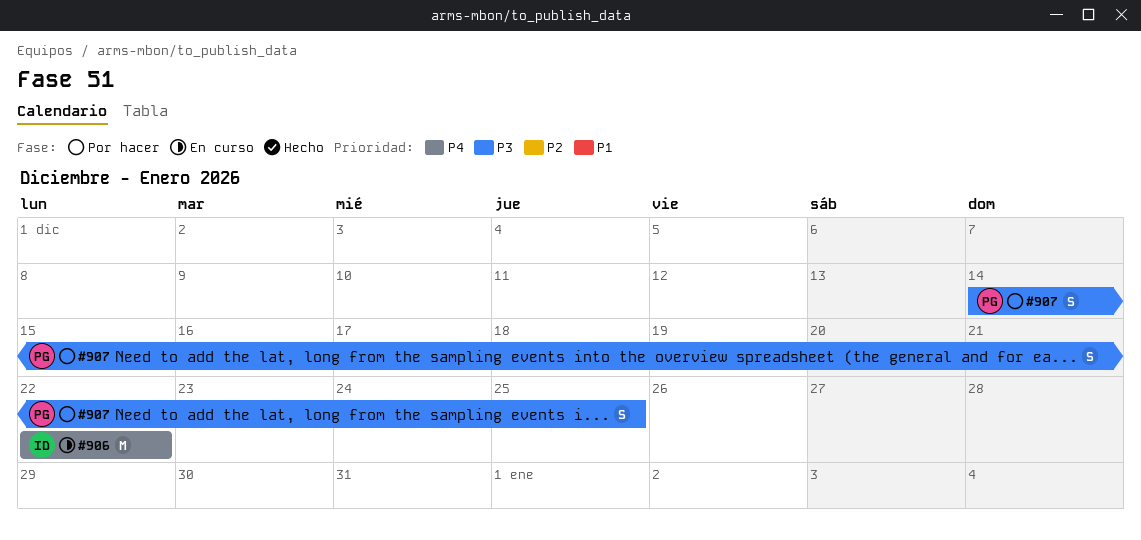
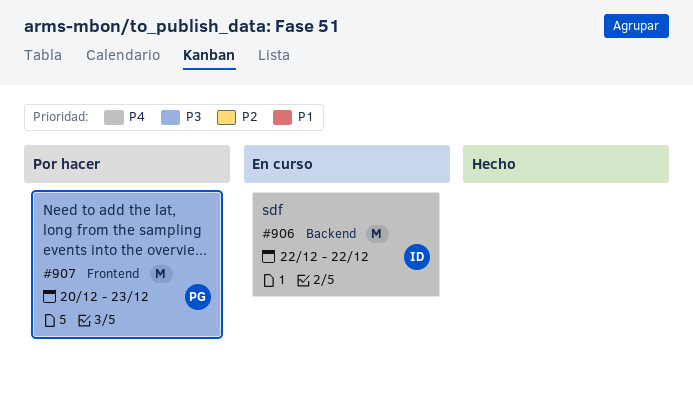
#907, estimate: S -> M
#907, start: Dec 14 -> Dec 20
#907, due: Dec 25 -> Dec 23

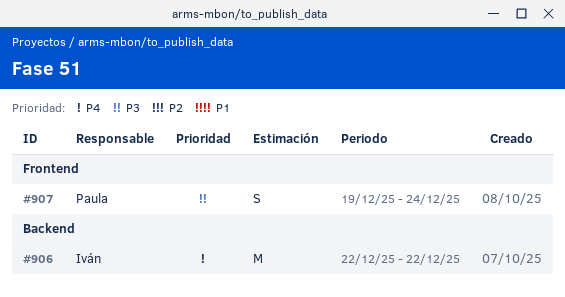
#907, estimate: M -> S
#907, start: Dec 20 -> Dec 19
#907, due: Dec 23 -> Dec 24

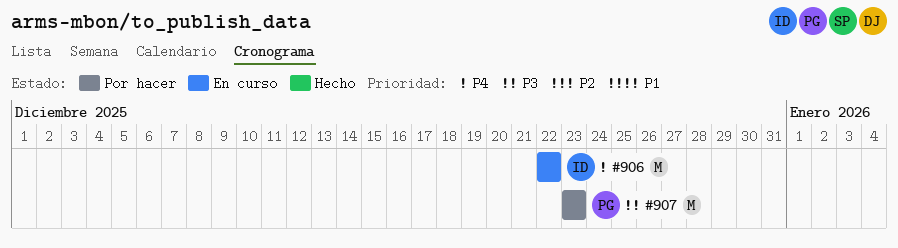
#907, estimate: S -> M
#907, start: Dec 19 -> Dec 23
#907, due: Dec 24 -> Dec 23

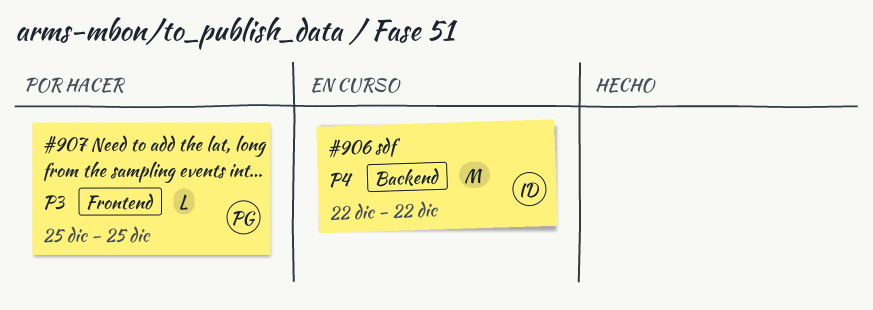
#907, estimate: M -> L
#907, start: Dec 23 -> Dec 25
#907, due: Dec 23 -> Dec 25

